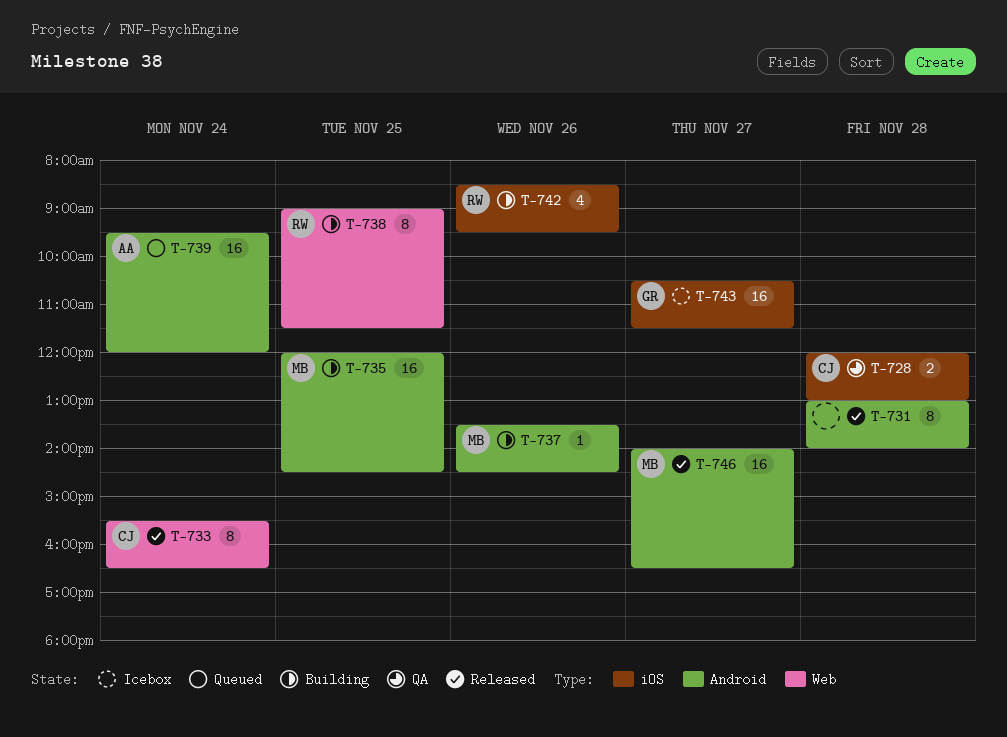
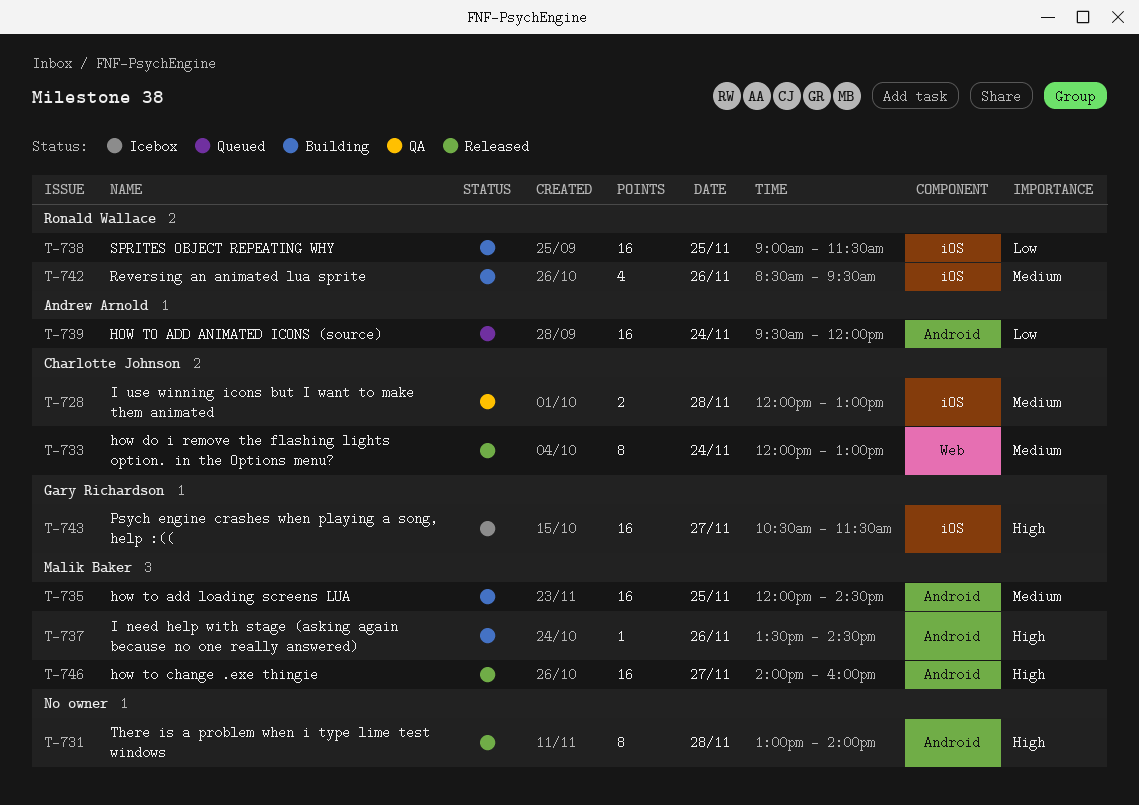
T-733, begins: 15:30 -> 12:00
T-733, ends: 16:30 -> 13:00
T-738, label: Web -> iOS
T-738, estimate: 8 -> 16
T-746, ends: 16:30 -> 16:00

